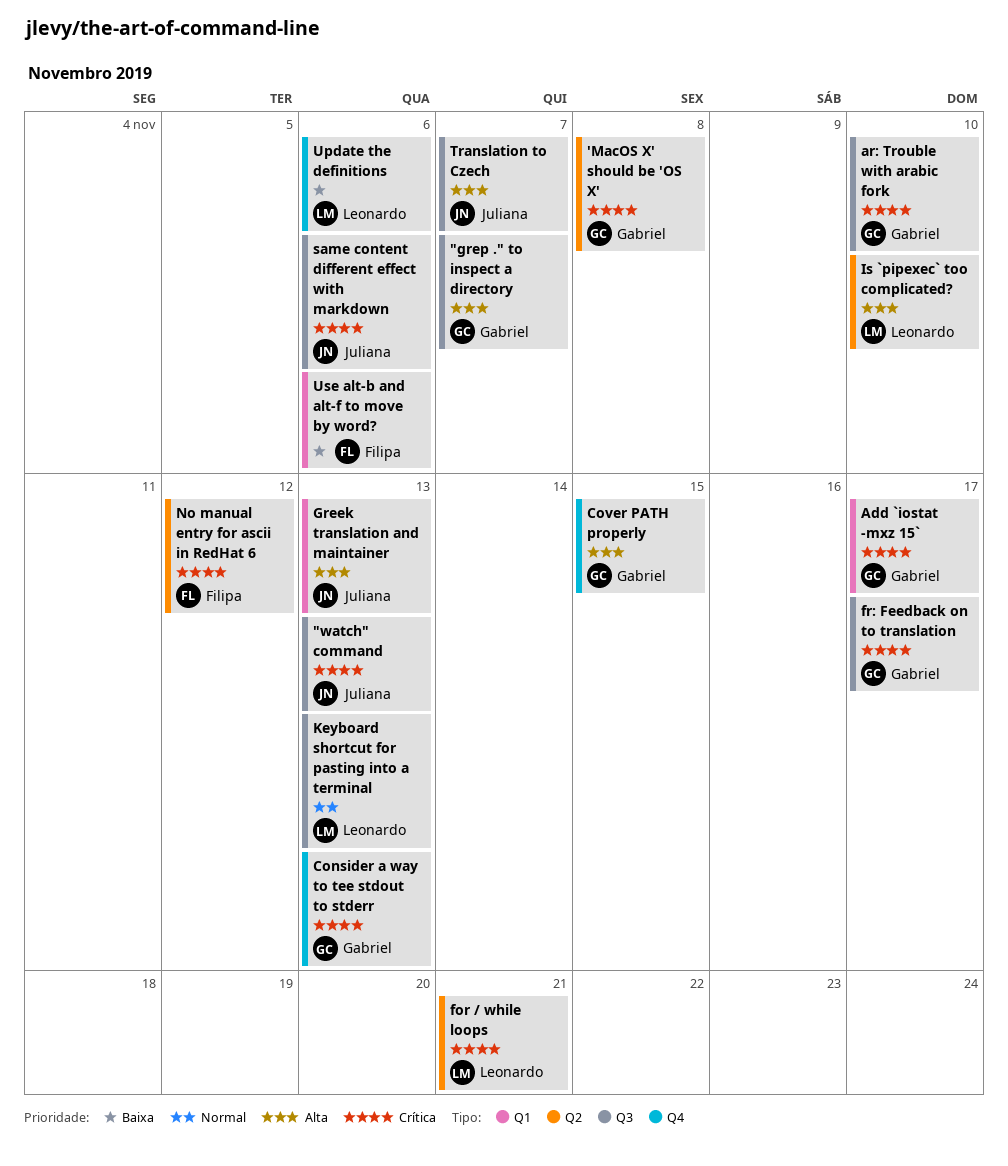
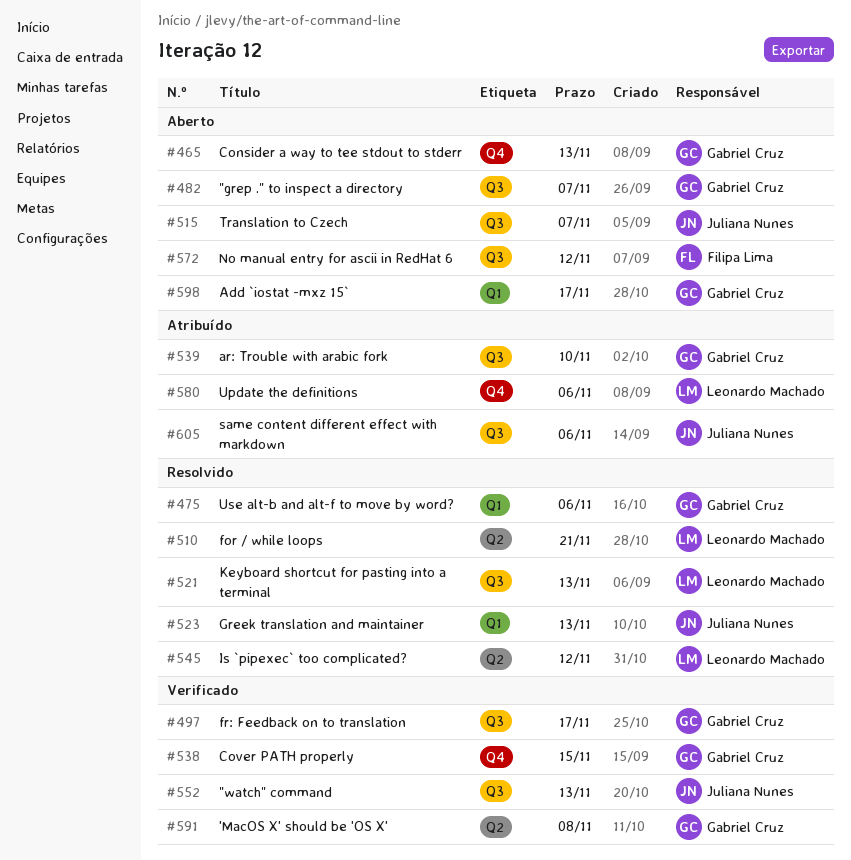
Is `pipexec` too complicated?, due: Nov 10 -> Nov 12
No manual entry for ascii in RedHat 6, label: Q2 -> Q3
Use alt-b and alt-f to move by word?, owner: Filipa Lima -> Gabriel Cruz

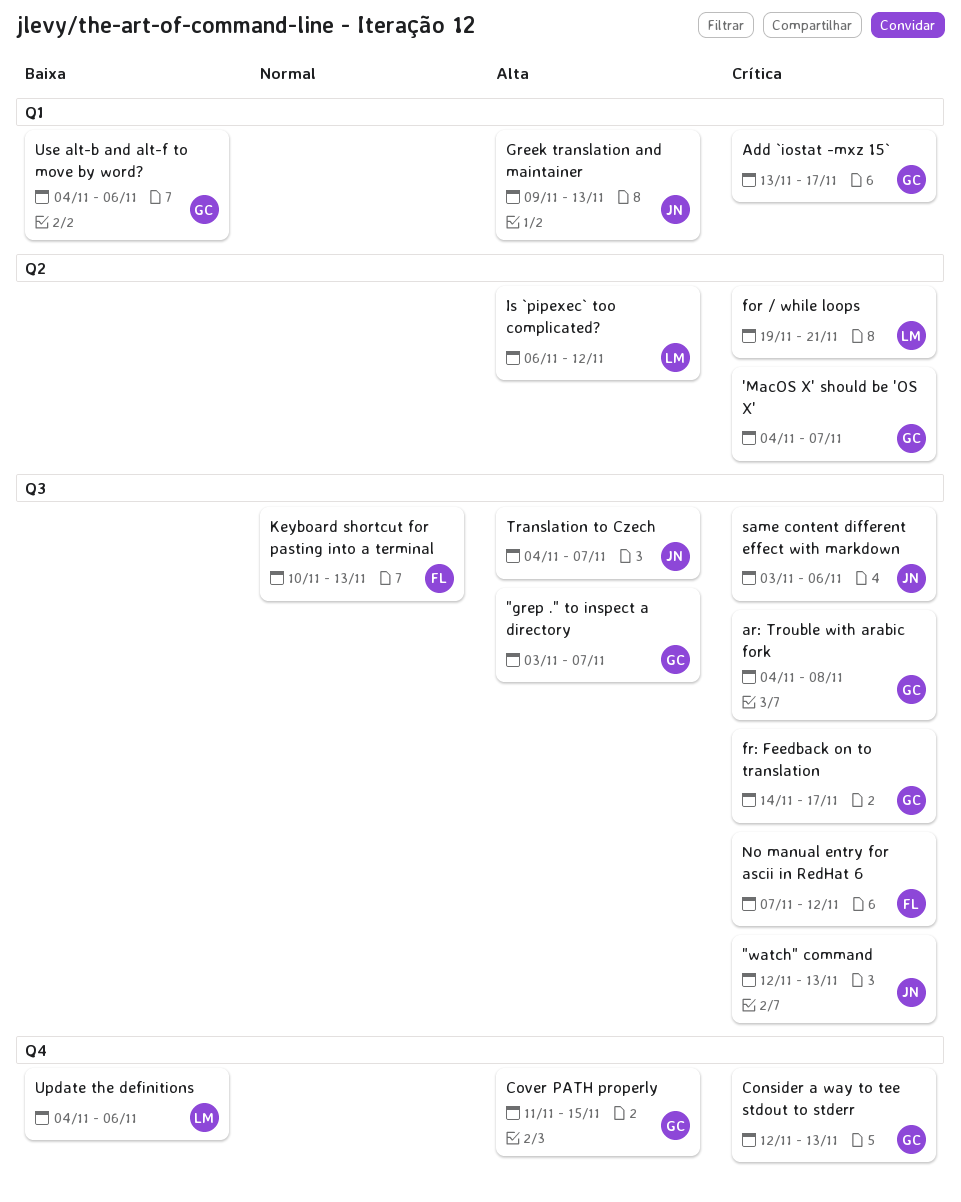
'MacOS X' should be 'OS X', due: Nov 8 -> Nov 7
ar: Trouble with arabic fork, due: Nov 10 -> Nov 8
Keyboard shortcut for pasting into a terminal, owner: Leonardo Machado -> Filipa Lima

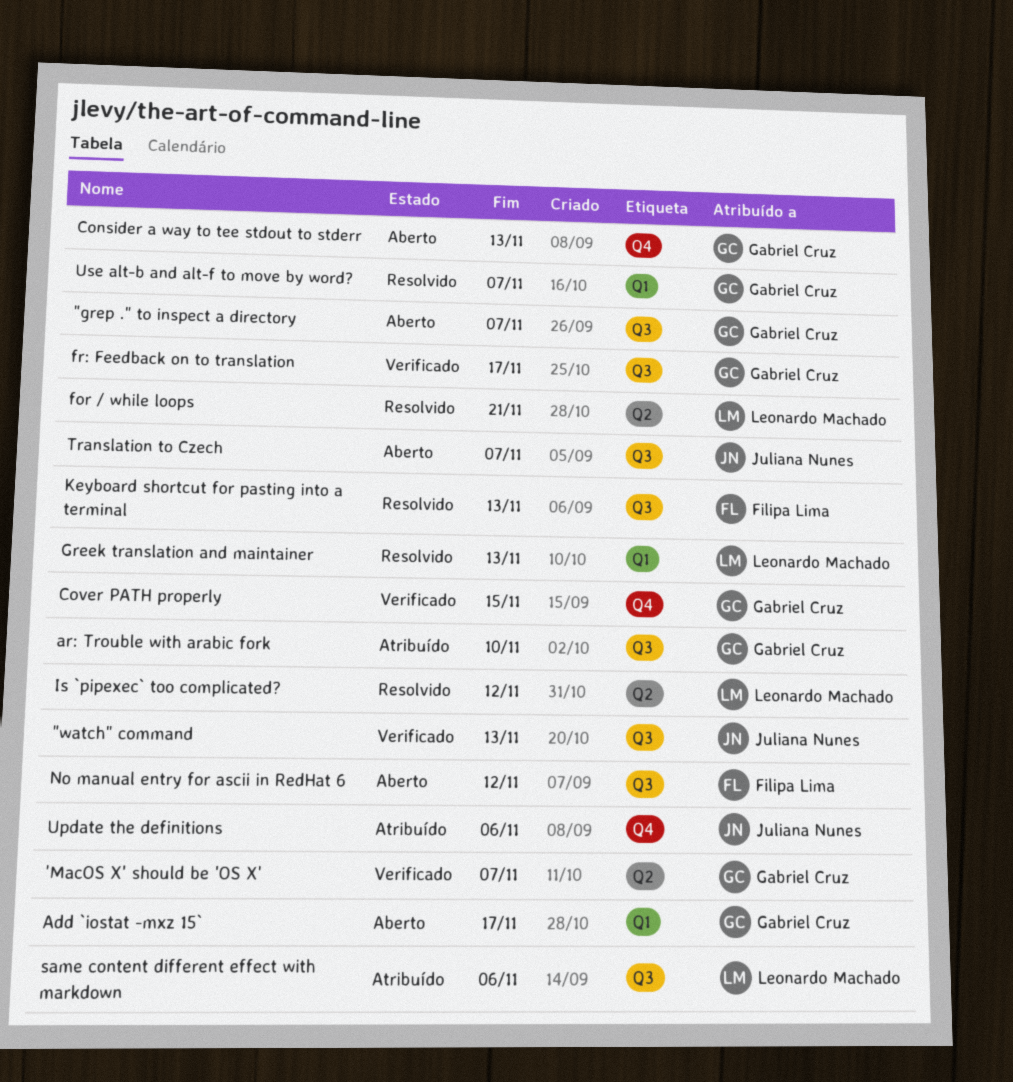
ar: Trouble with arabic fork, due: Nov 8 -> Nov 10
Greek translation and maintainer, owner: Juliana Nunes -> Leonardo Machado
same content different effect with markdown, owner: Juliana Nunes -> Leonardo Machado
Update the definitions, owner: Leonardo Machado -> Juliana Nunes
Use alt-b and alt-f to move by word?, due: Nov 6 -> Nov 7

